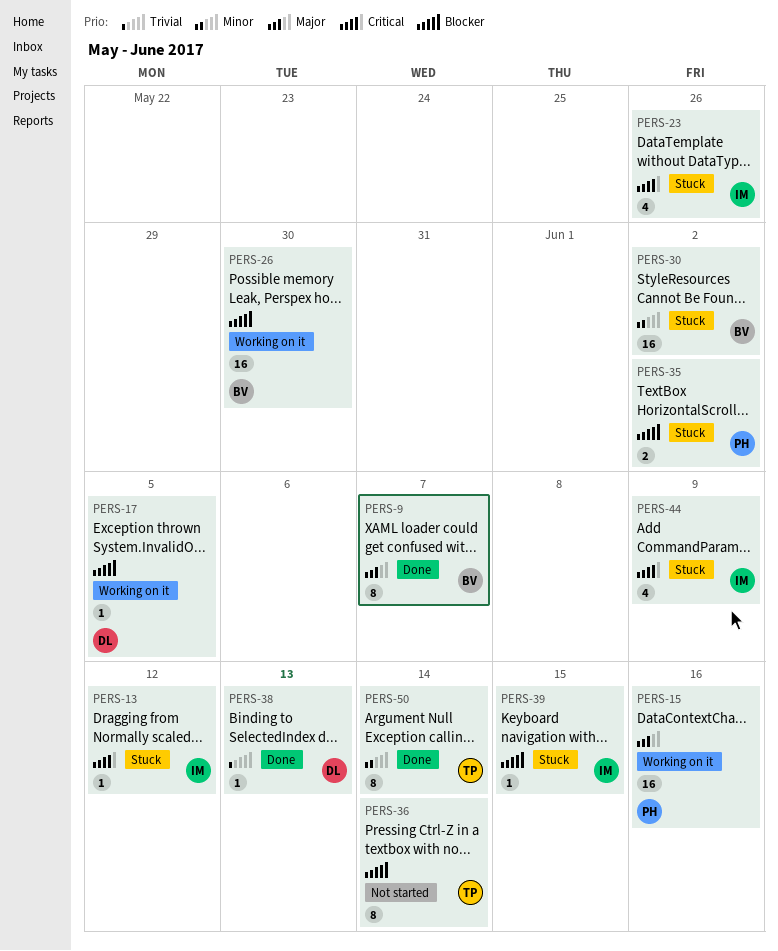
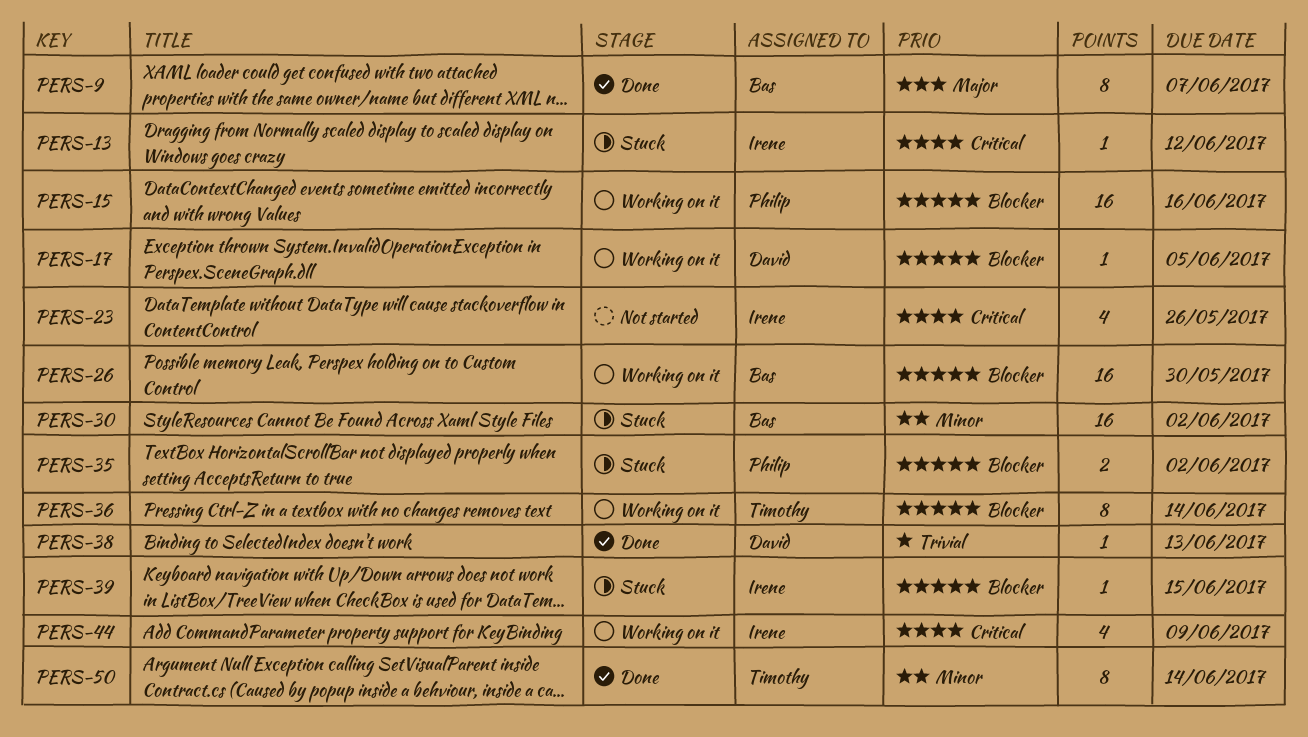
PERS-15, priority: Major -> Blocker
PERS-23, status: Stuck -> Not started
PERS-36, status: Not started -> Working on it
PERS-44, status: Stuck -> Working on it

